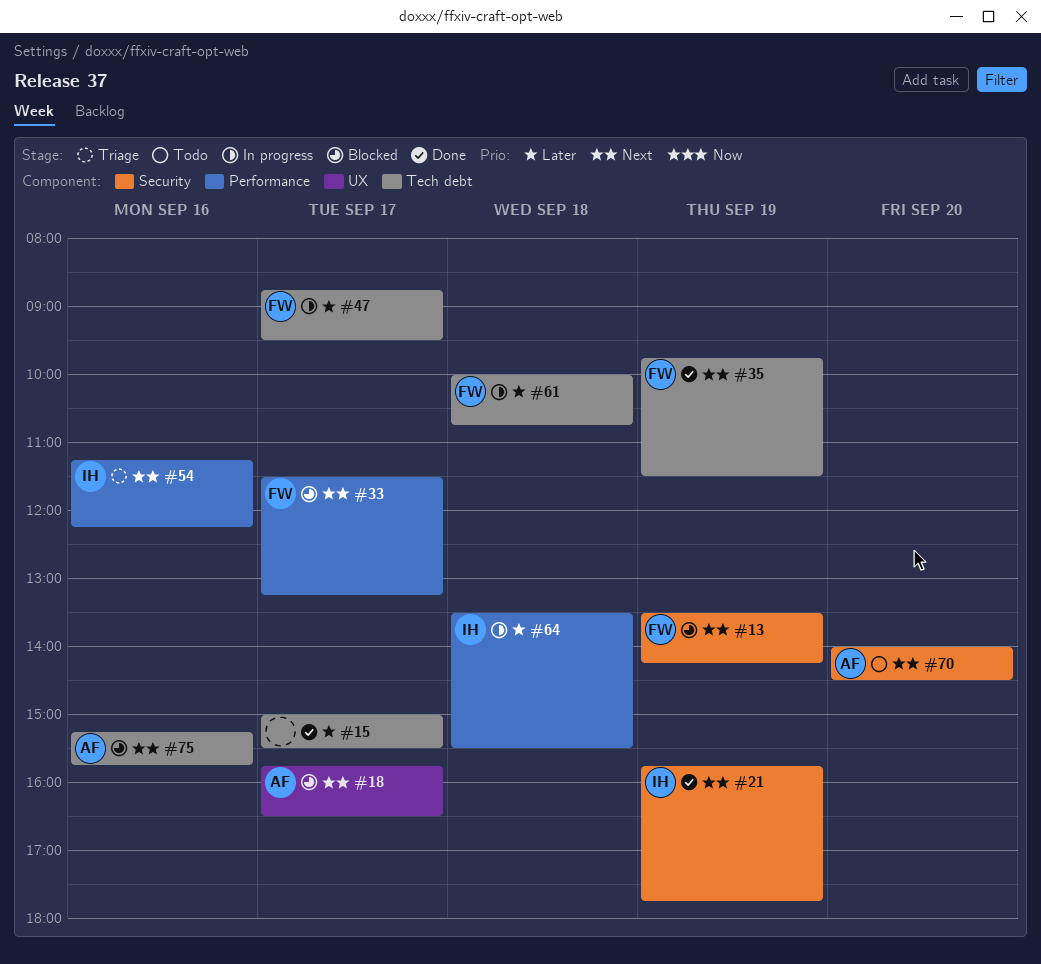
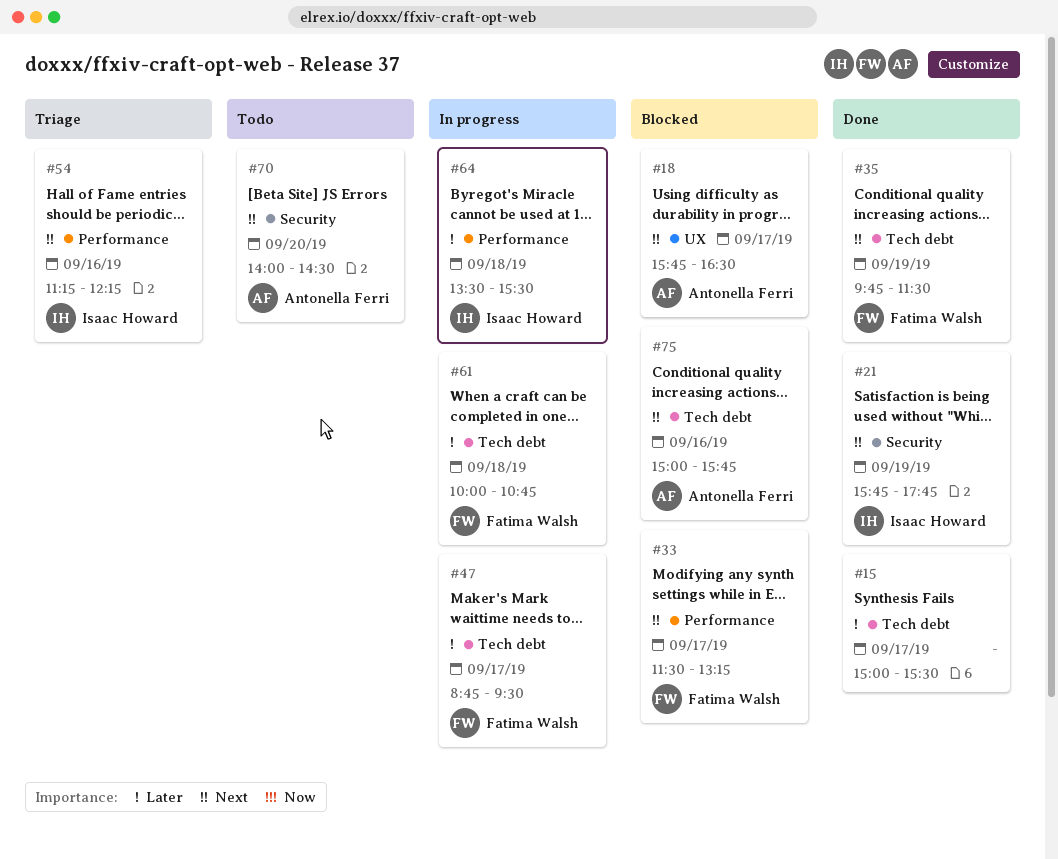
#13: present -> none
#75, begins: 15:15 -> 15:00

